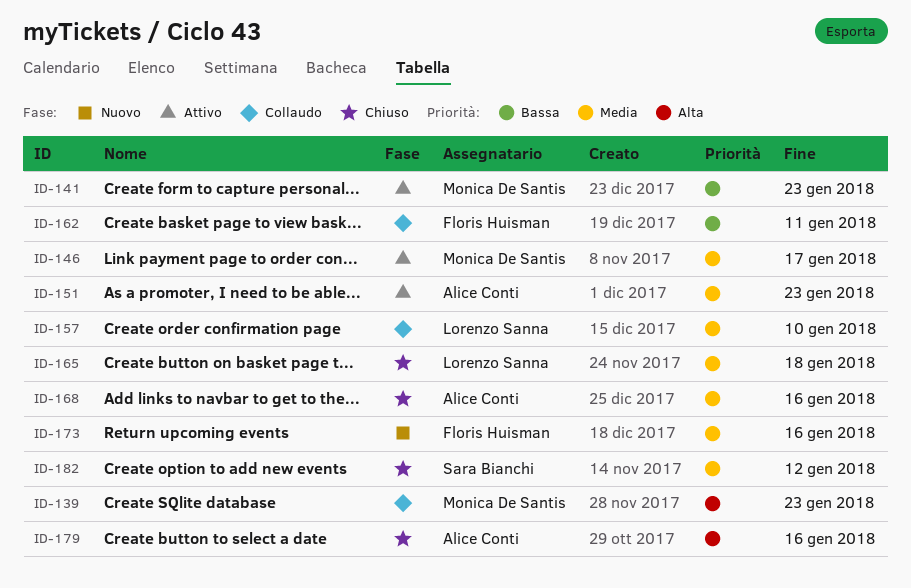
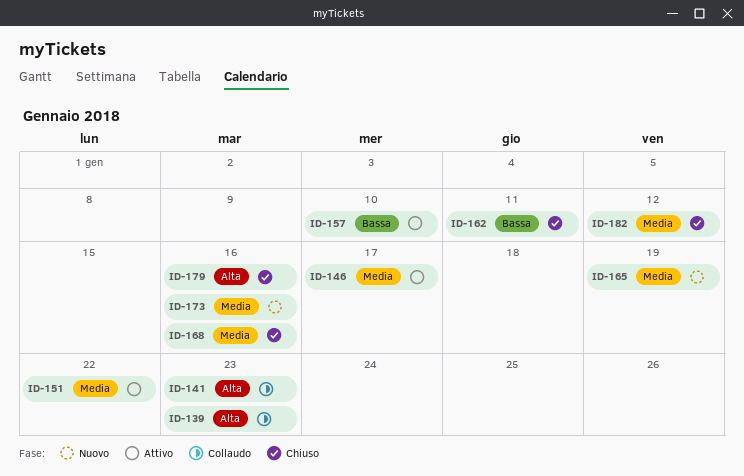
ID-141, status: Attivo -> Collaudo
ID-141, priority: Bassa -> Alta
ID-151, due: Jan 23 -> Jan 22
ID-157, status: Collaudo -> Attivo
ID-157, priority: Media -> Bassa
ID-162, status: Collaudo -> Chiuso
ID-165, status: Chiuso -> Nuovo
ID-165, due: Jan 18 -> Jan 19

